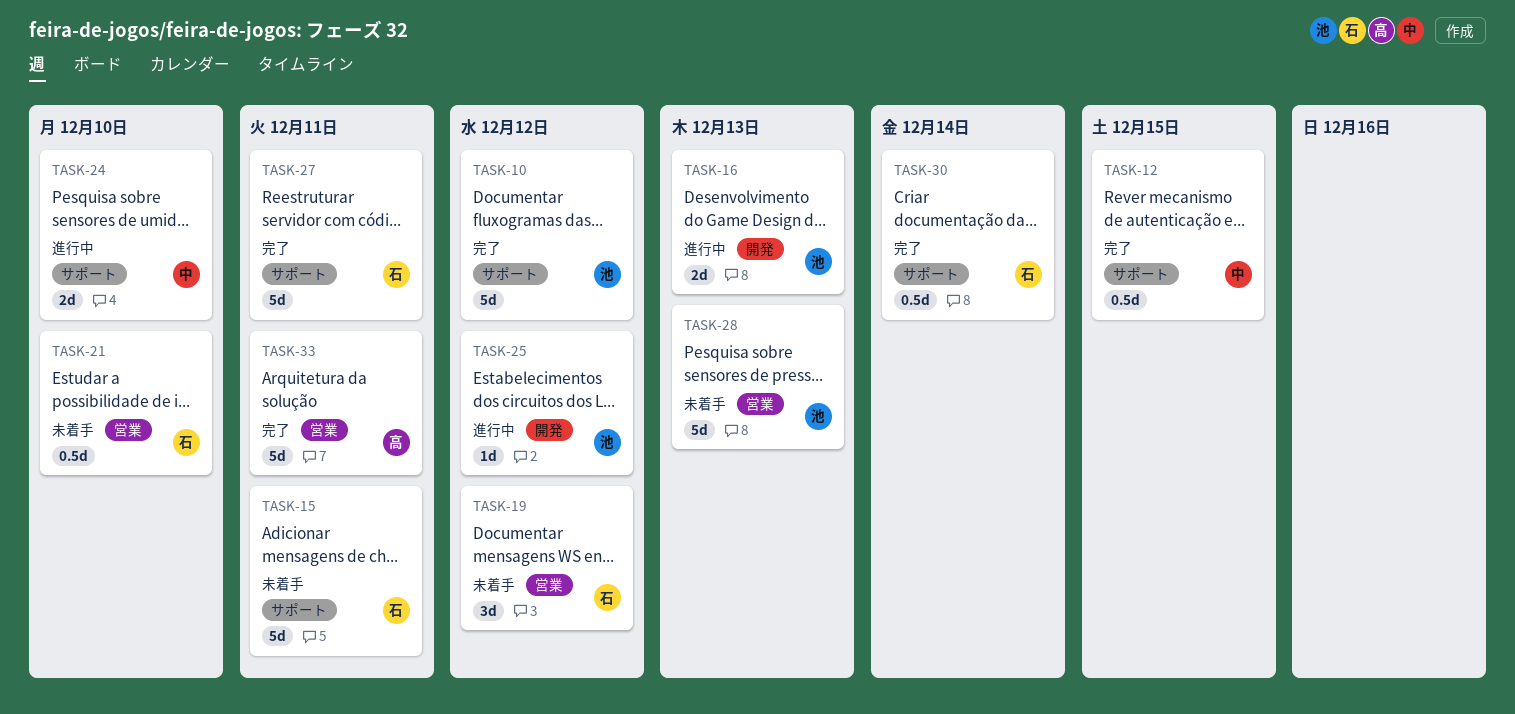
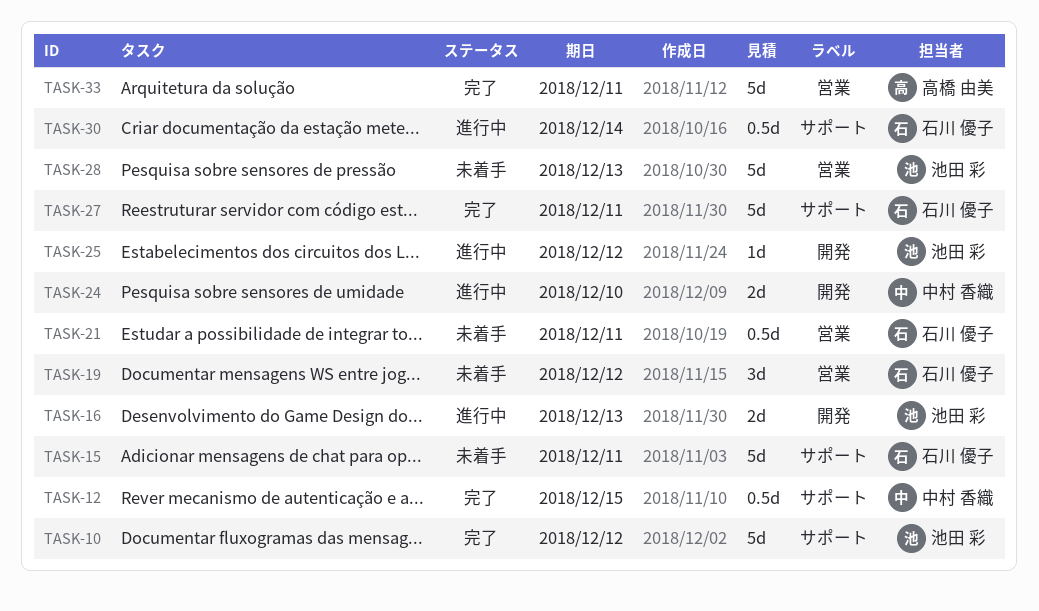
TASK-21, due: Dec 10 -> Dec 11
TASK-24, label: サポート -> 開発
TASK-30, status: 完了 -> 進行中

